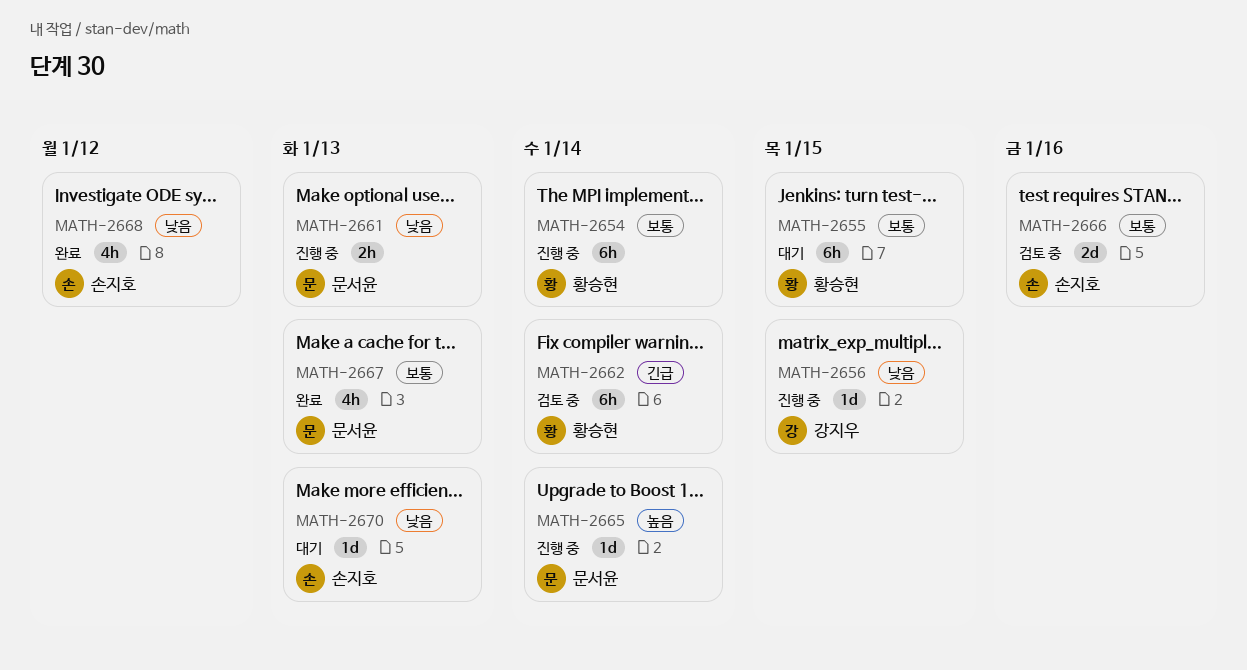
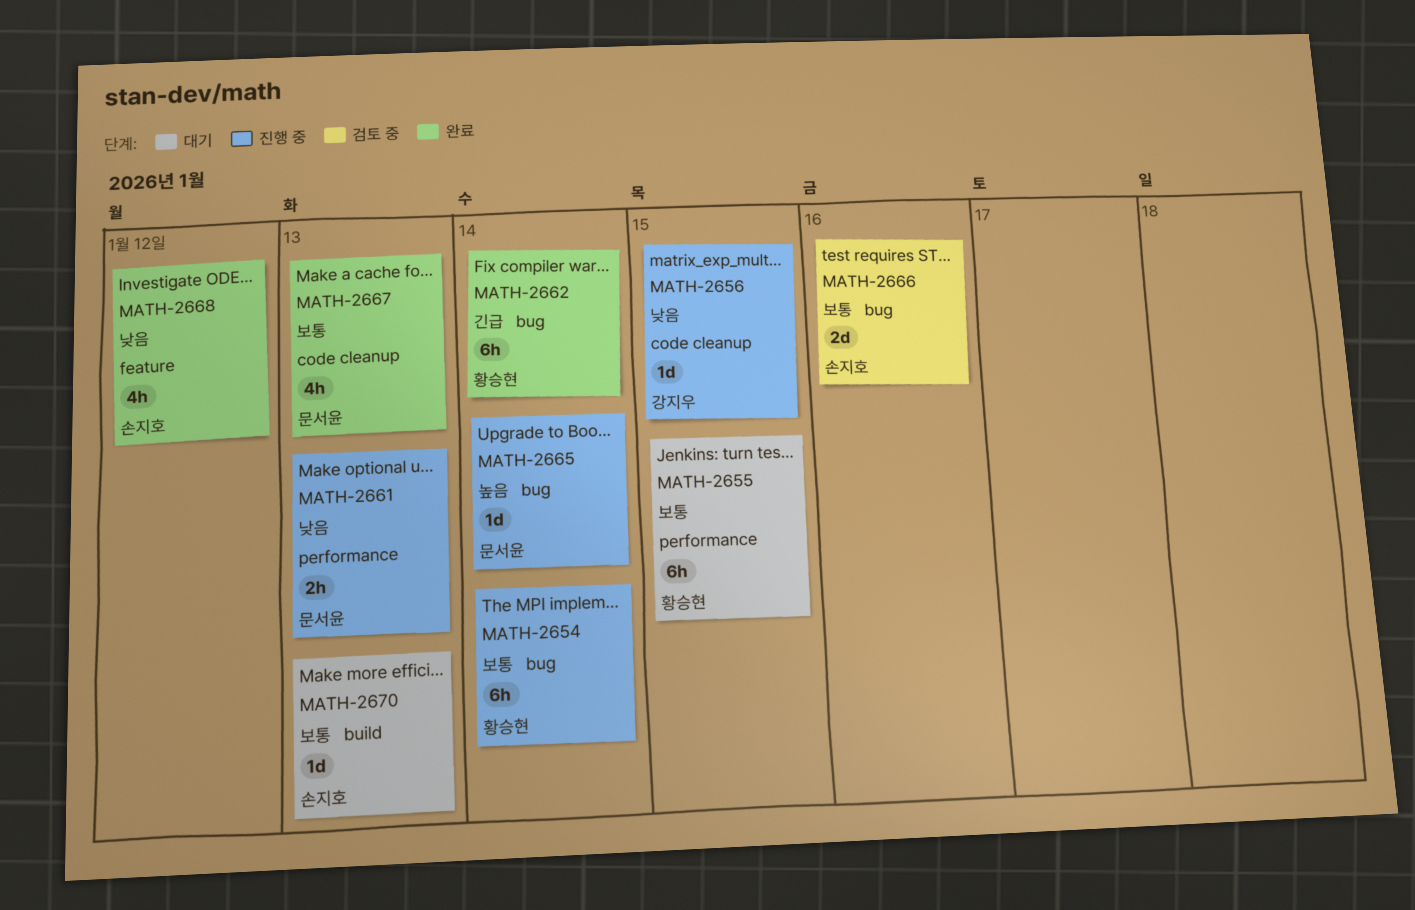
MATH-2662, status: 검토 중 -> 완료
MATH-2670, priority: 낮음 -> 보통

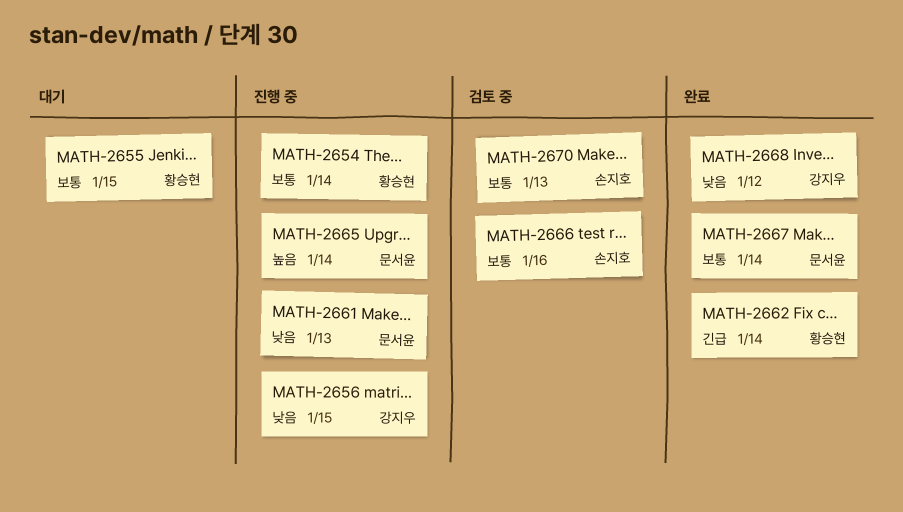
MATH-2667, due: Jan 13 -> Jan 14
MATH-2668, owner: 손지호 -> 강지우
MATH-2670, status: 대기 -> 검토 중

